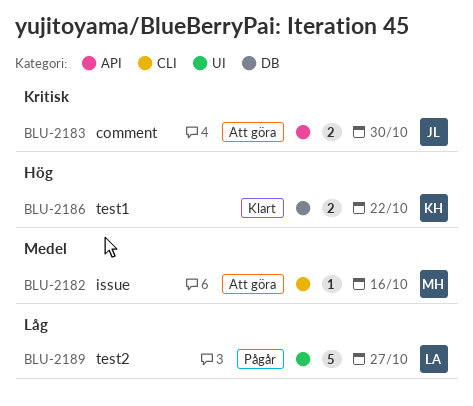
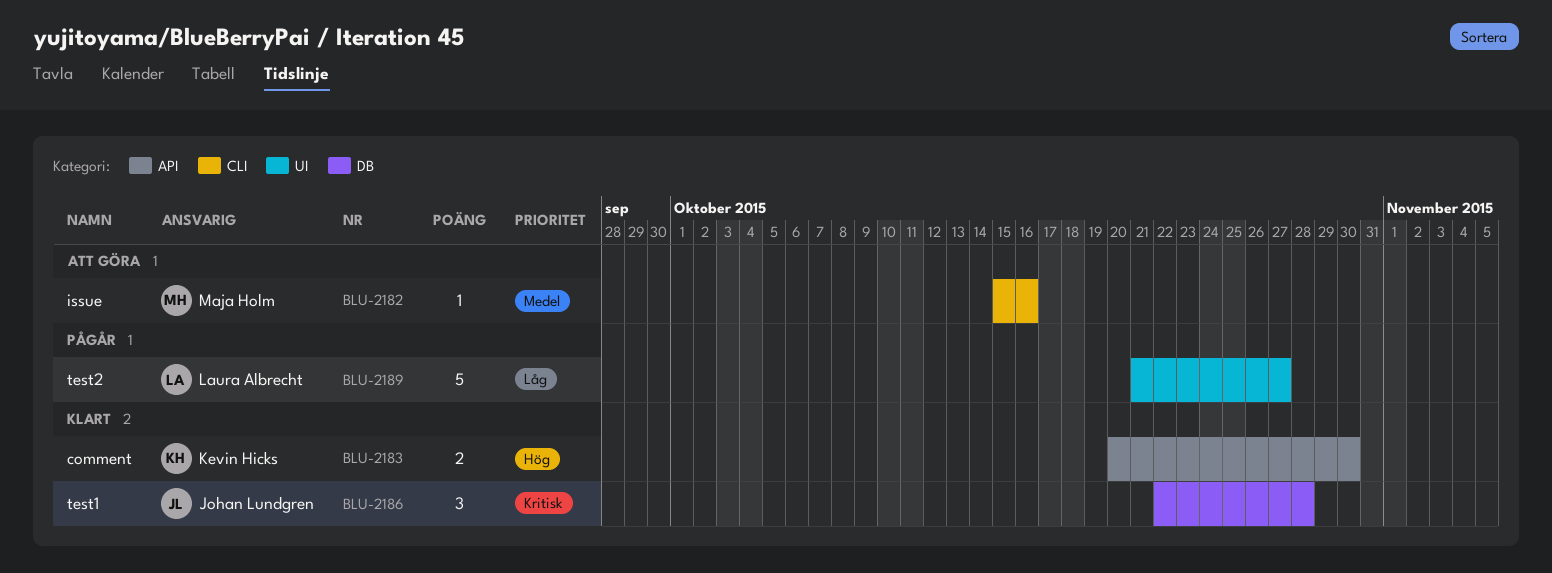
BLU-2183, status: Att göra -> Klart
BLU-2183, owner: Johan Lundgren -> Kevin Hicks
BLU-2183, priority: Kritisk -> Hög
BLU-2186, owner: Kevin Hicks -> Johan Lundgren
BLU-2186, priority: Hög -> Kritisk
BLU-2186, estimate: 2 -> 3
BLU-2186, due: Oct 22 -> Oct 28

